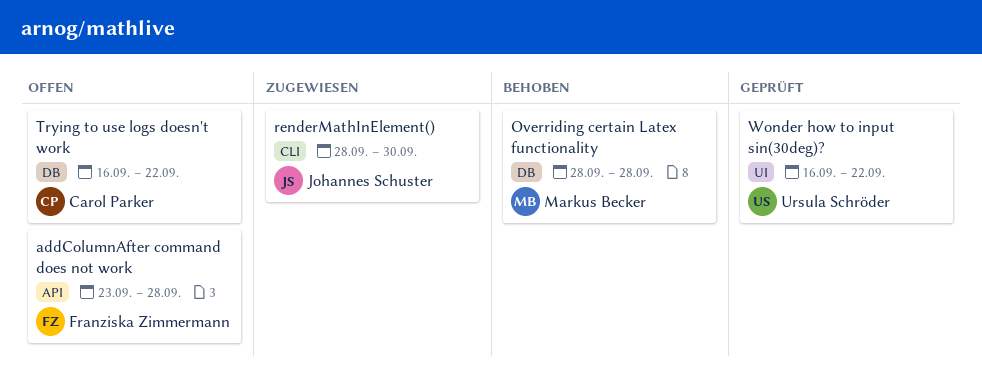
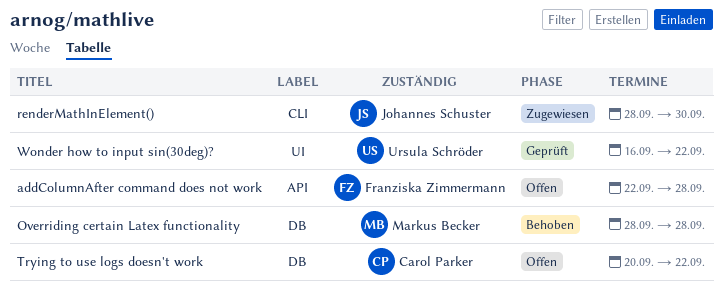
addColumnAfter command does not work, start: Sep 23 -> Sep 22
Trying to use logs doesn't work, start: Sep 16 -> Sep 20

